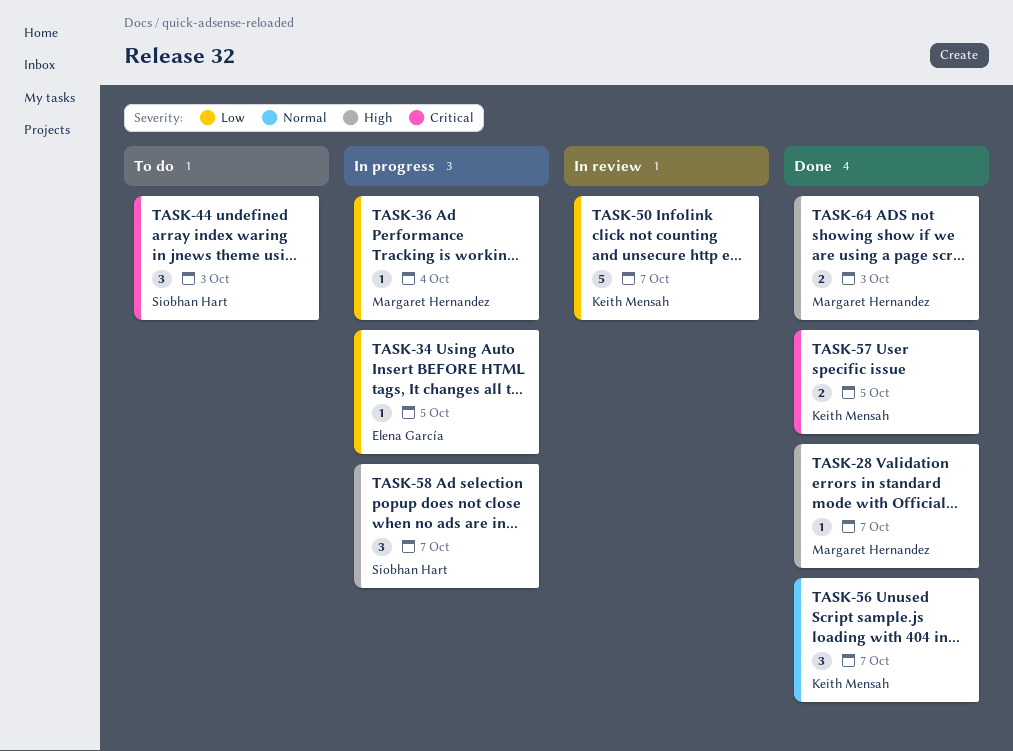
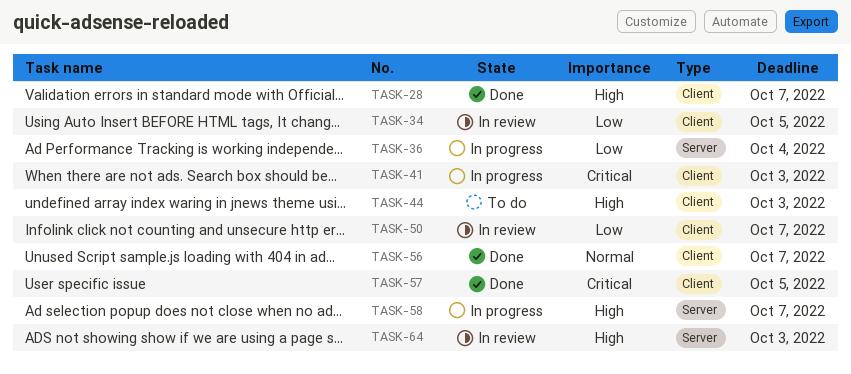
TASK-34, status: In progress -> In review
TASK-41: none -> present
TASK-44, priority: Critical -> High
TASK-64, status: Done -> In review

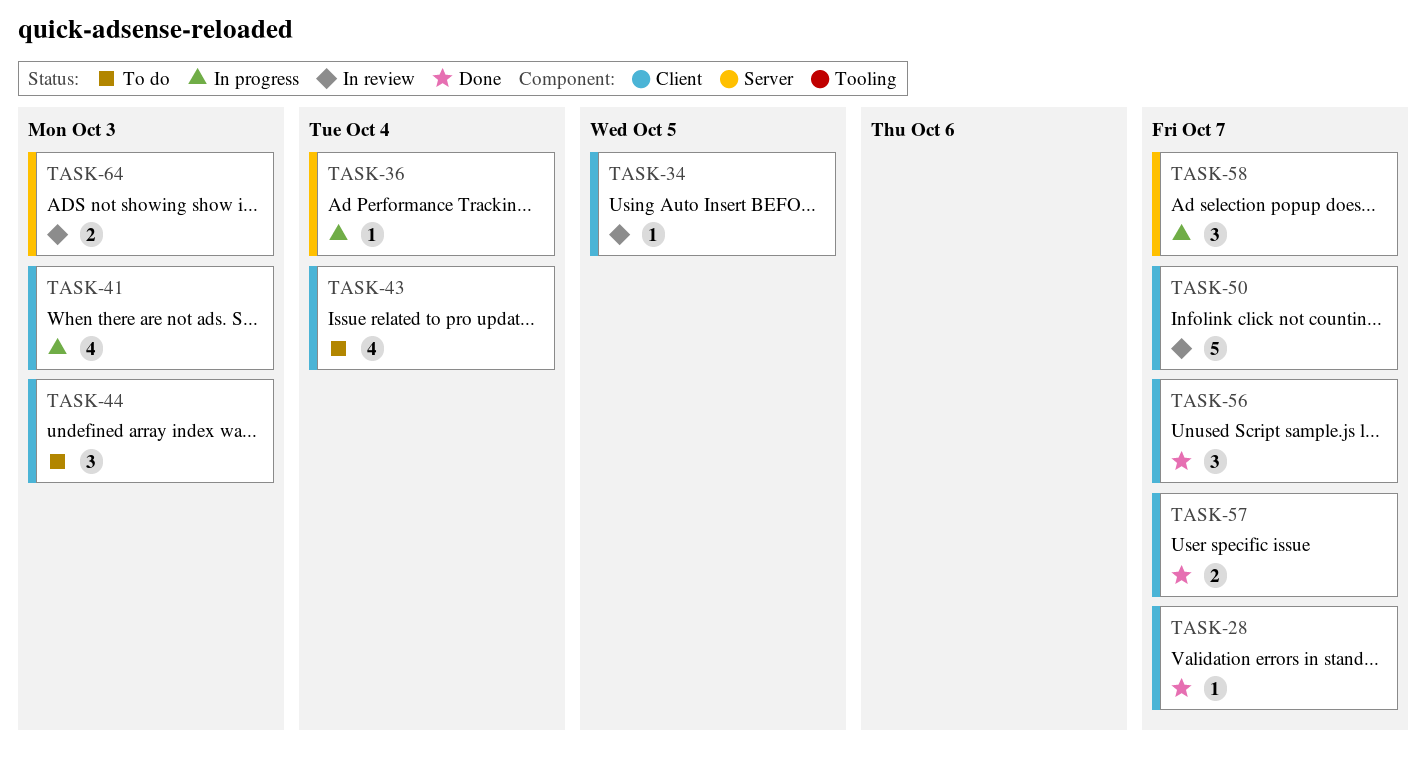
TASK-43: none -> present
TASK-57, due: Oct 5 -> Oct 7

